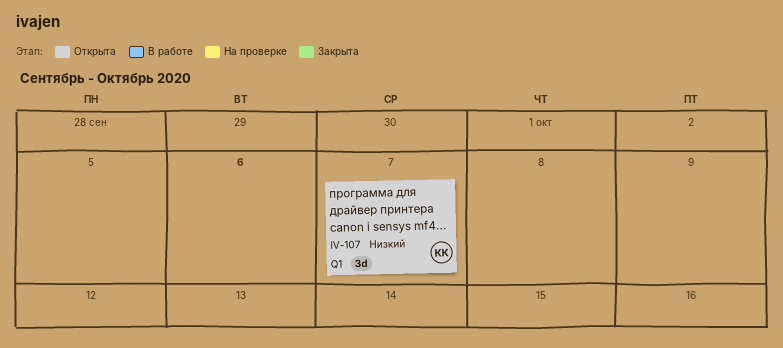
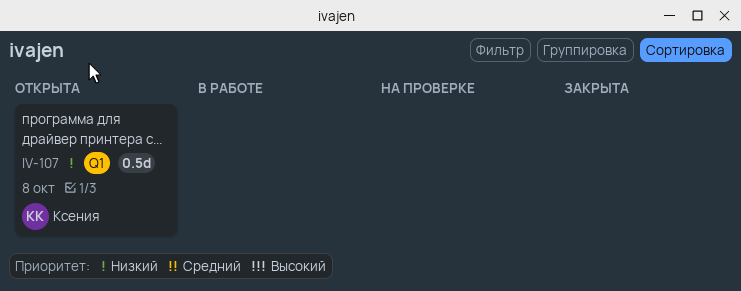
IV-107, estimate: 3d -> 0.5d
IV-107, due: Oct 7 -> Oct 8

